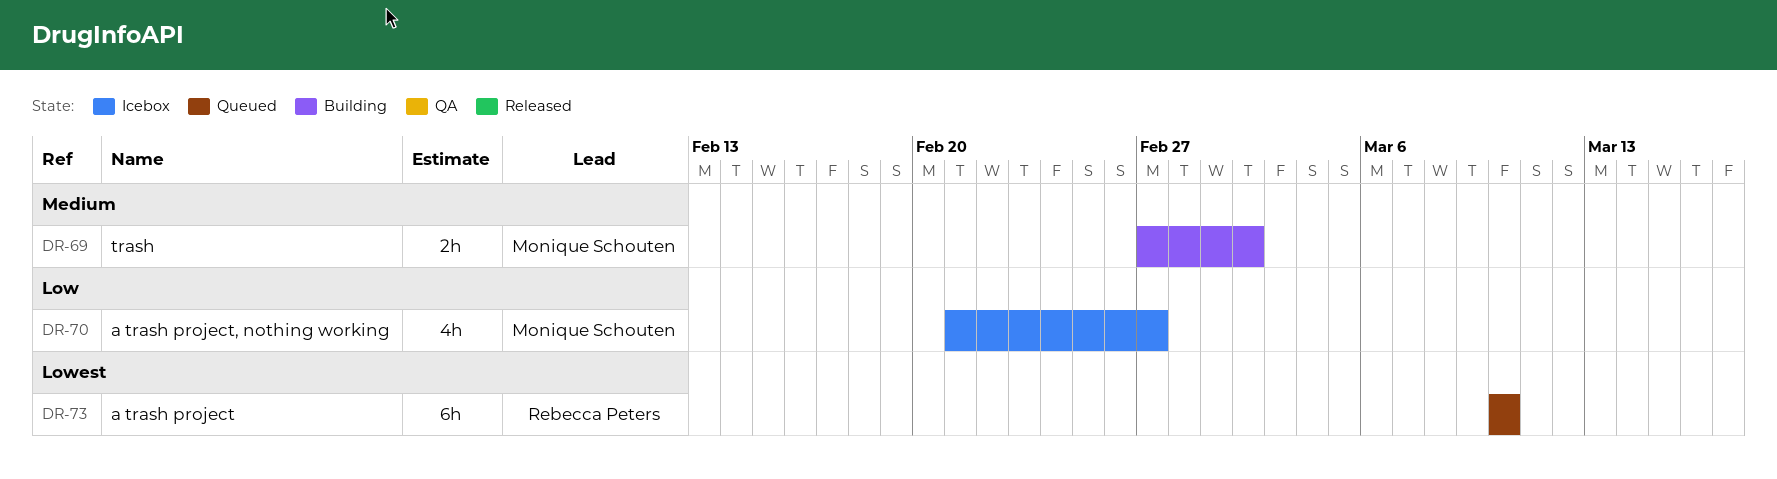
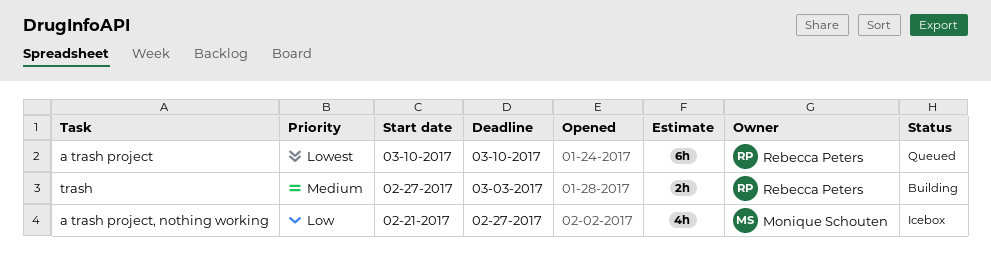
trash, owner: Monique Schouten -> Rebecca Peters
trash, due: Mar 2 -> Mar 3

